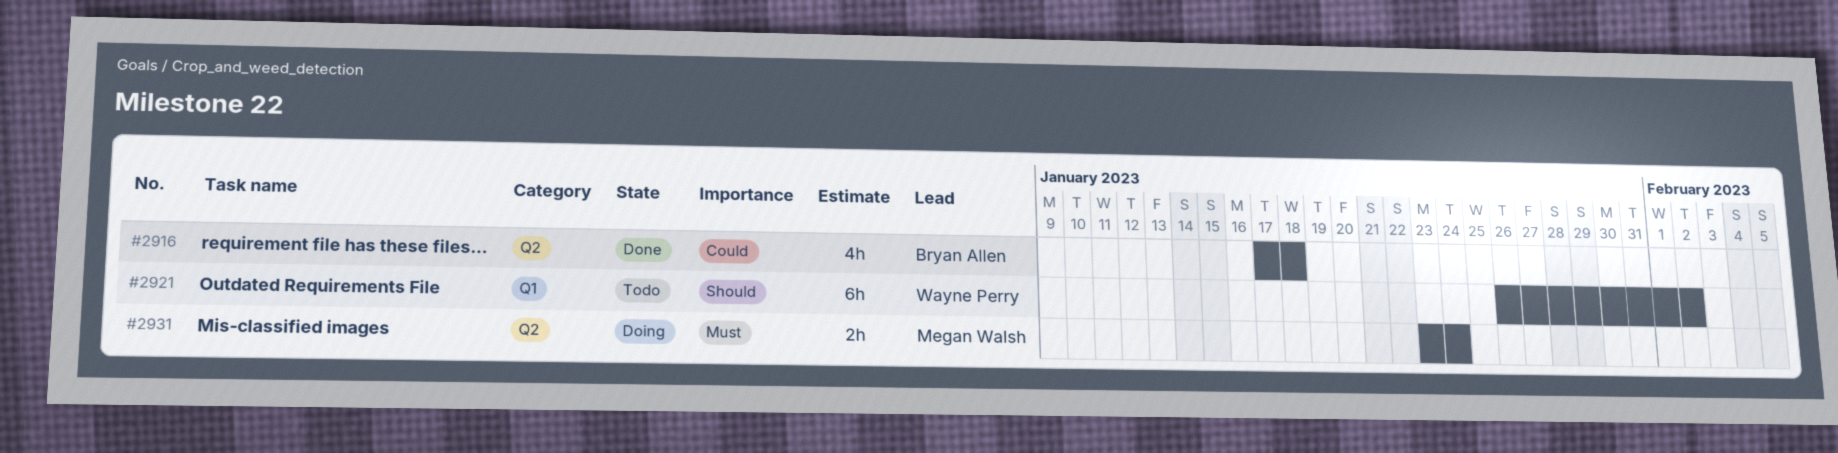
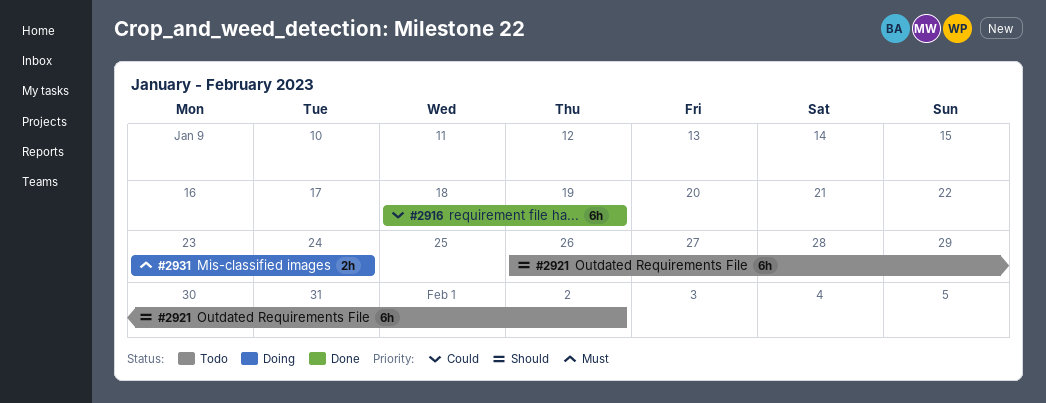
#2916, estimate: 4h -> 6h
#2916, start: Jan 17 -> Jan 18
#2916, due: Jan 18 -> Jan 19

